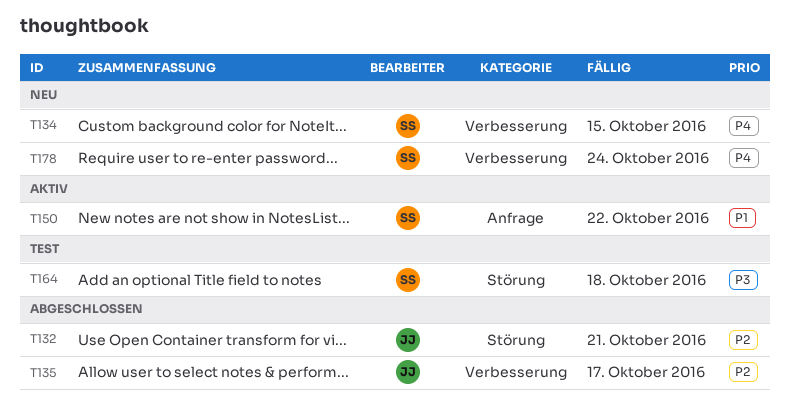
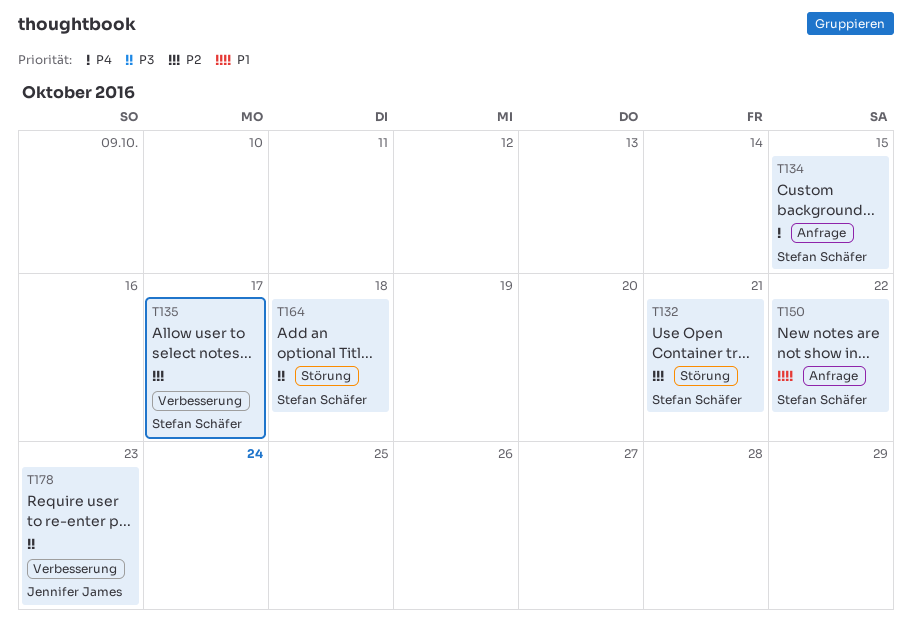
T132, owner: Jennifer James -> Stefan Schäfer
T134, label: Verbesserung -> Anfrage
T135, owner: Jennifer James -> Stefan Schäfer
T178, owner: Stefan Schäfer -> Jennifer James
T178, priority: P4 -> P3
T178, due: Oct 24 -> Oct 23

